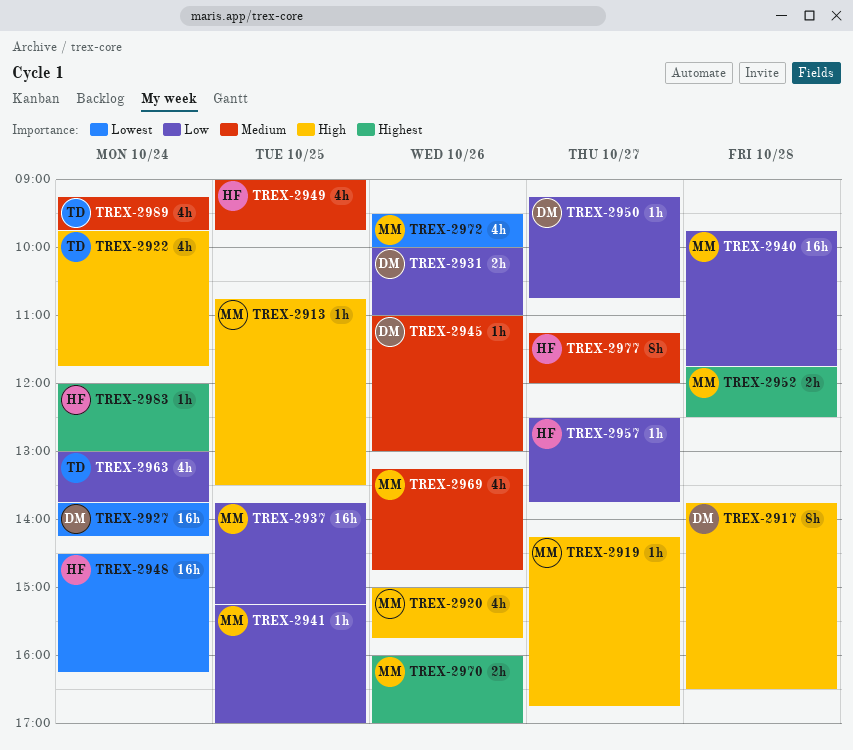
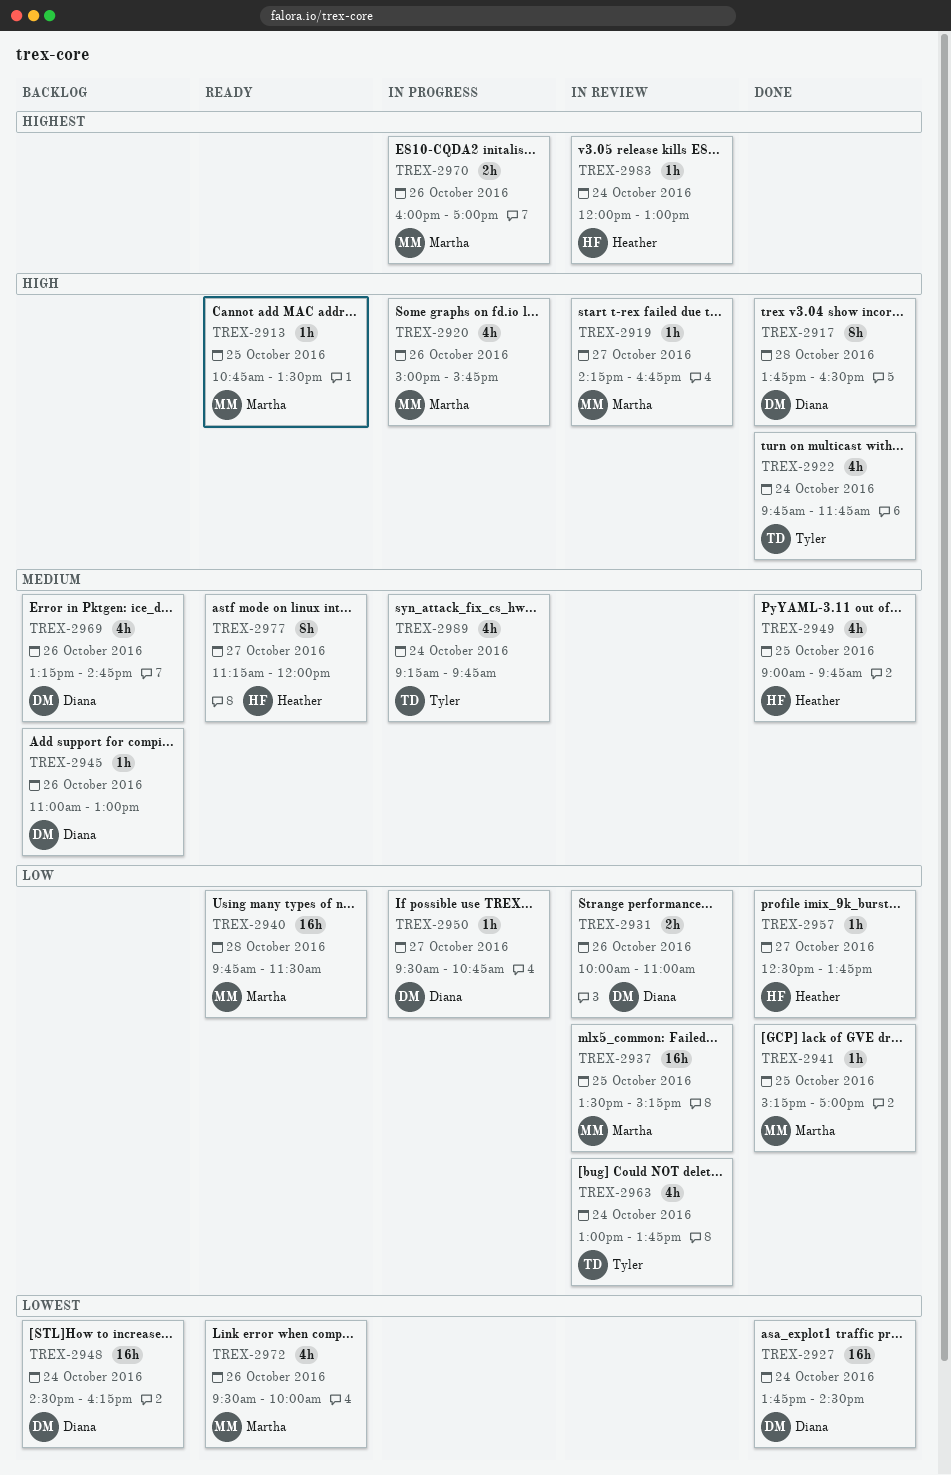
TREX-2927, ends: 14:15 -> 14:30
TREX-2937, begins: 13:45 -> 13:30
TREX-2940, ends: 11:45 -> 11:30
TREX-2948, owner: Heather -> Diana
TREX-2950, begins: 09:15 -> 09:30
TREX-2952: present -> none
TREX-2969, owner: Martha -> Diana

